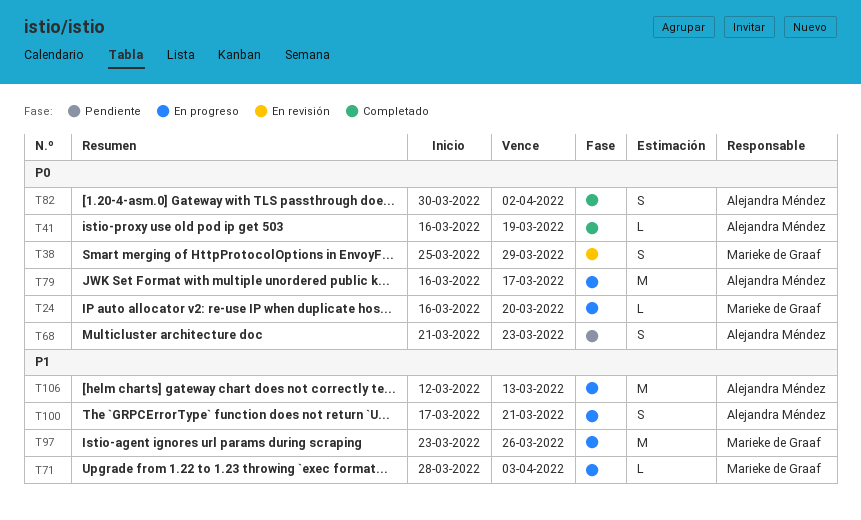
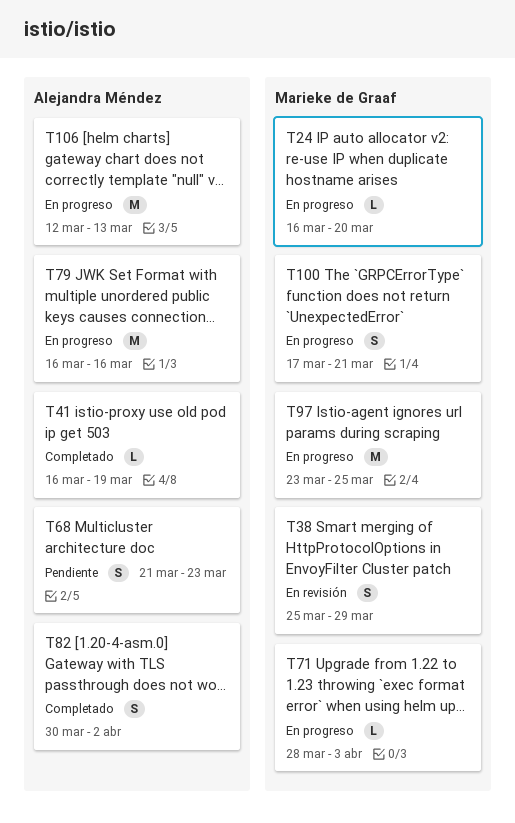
T79, due: Mar 17 -> Mar 16
T97, due: Mar 26 -> Mar 25
T100, owner: Alejandra Méndez -> Marieke de Graaf

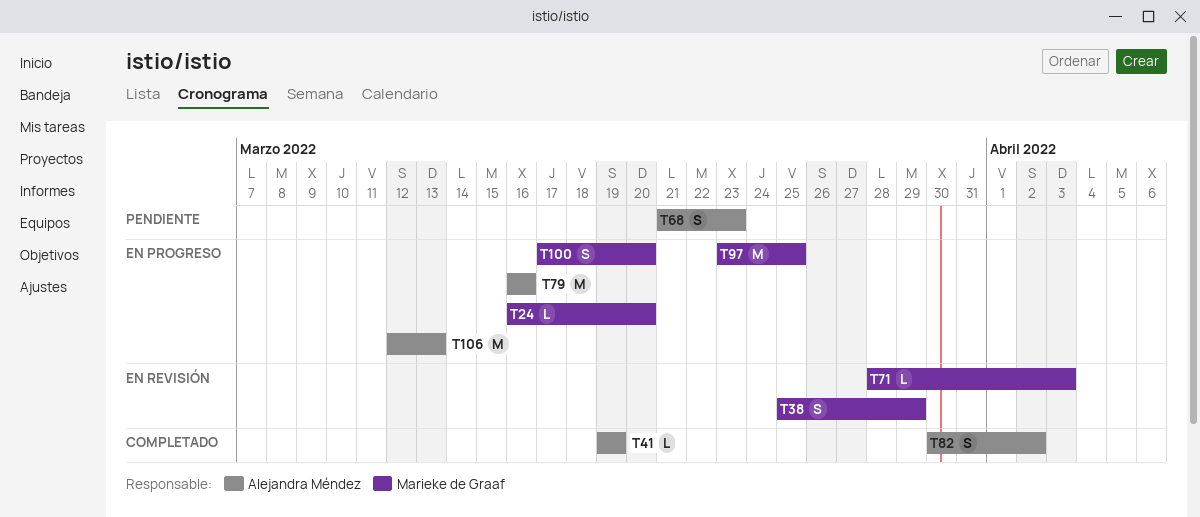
T41, start: Mar 16 -> Mar 19
T71, status: En progreso -> En revisión
T100, due: Mar 21 -> Mar 20

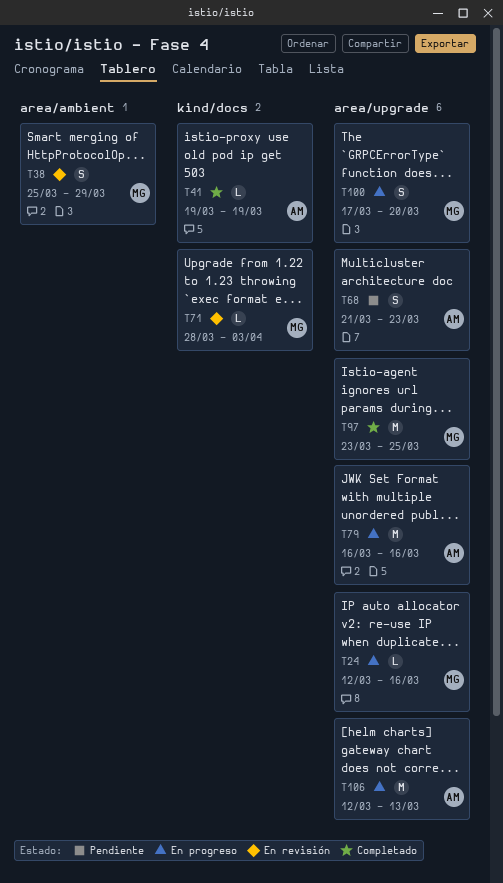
T24, start: Mar 16 -> Mar 12
T24, due: Mar 20 -> Mar 16
T82: present -> none
T97, status: En progreso -> Completado

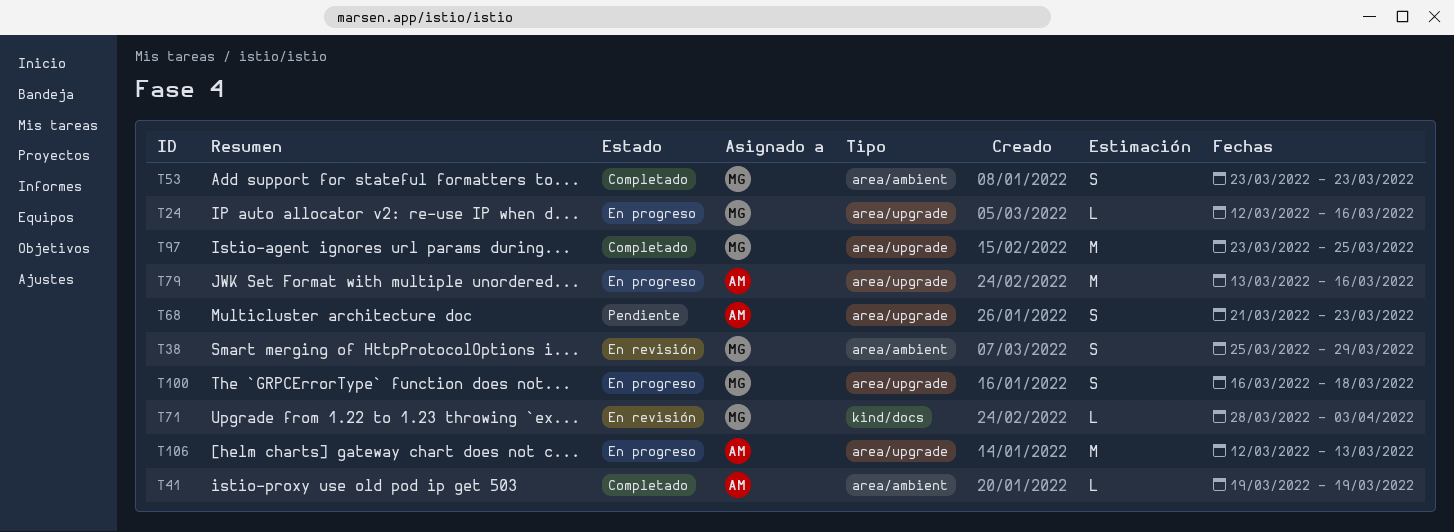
T41, label: kind/docs -> area/ambient
T53: none -> present
T79, start: Mar 16 -> Mar 13
T100, start: Mar 17 -> Mar 16
T100, due: Mar 20 -> Mar 18

